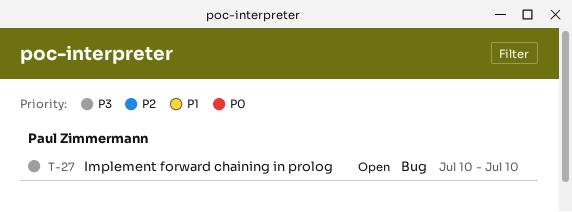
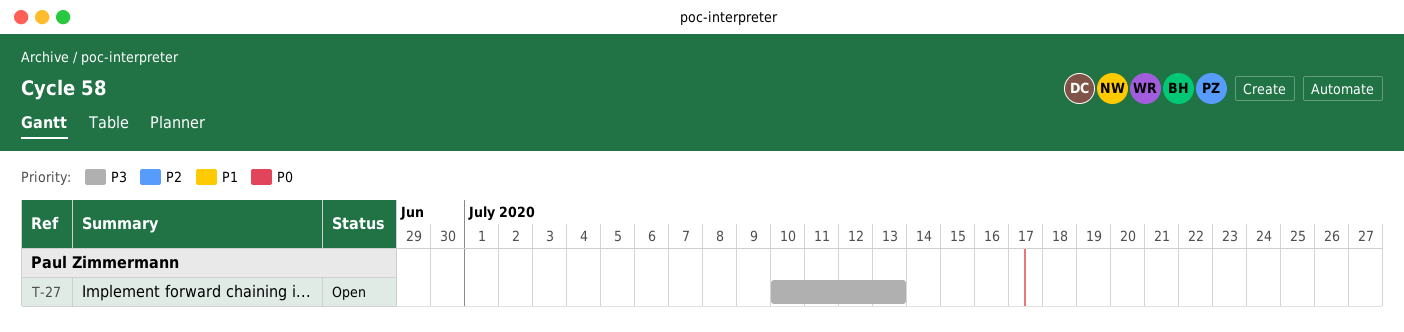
T-27, due: Jul 10 -> Jul 13

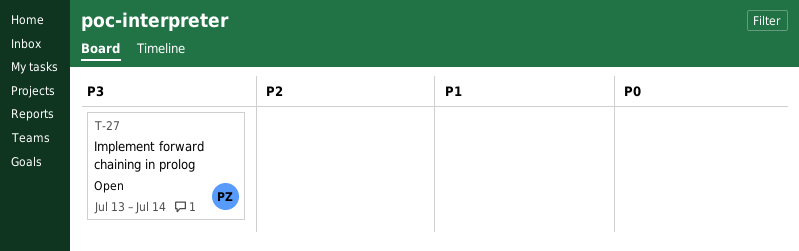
T-27, start: Jul 10 -> Jul 13
T-27, due: Jul 13 -> Jul 14

